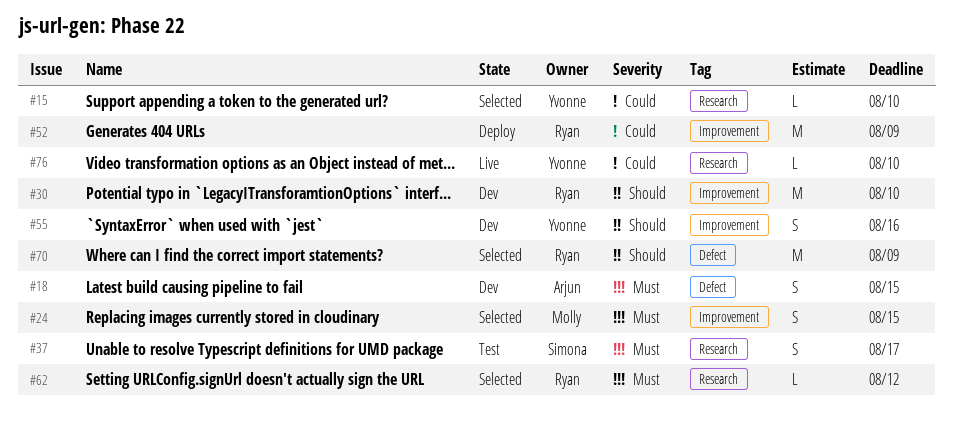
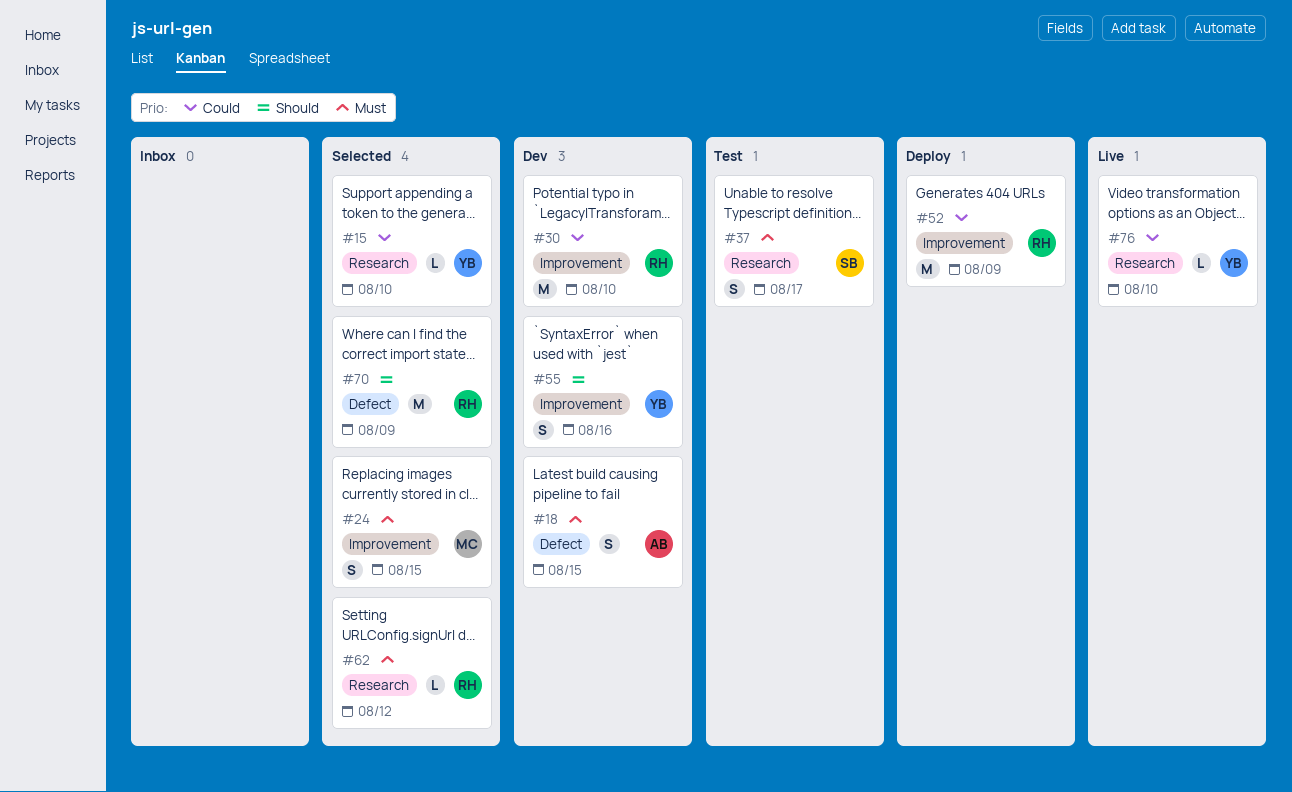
#30, priority: Should -> Could

